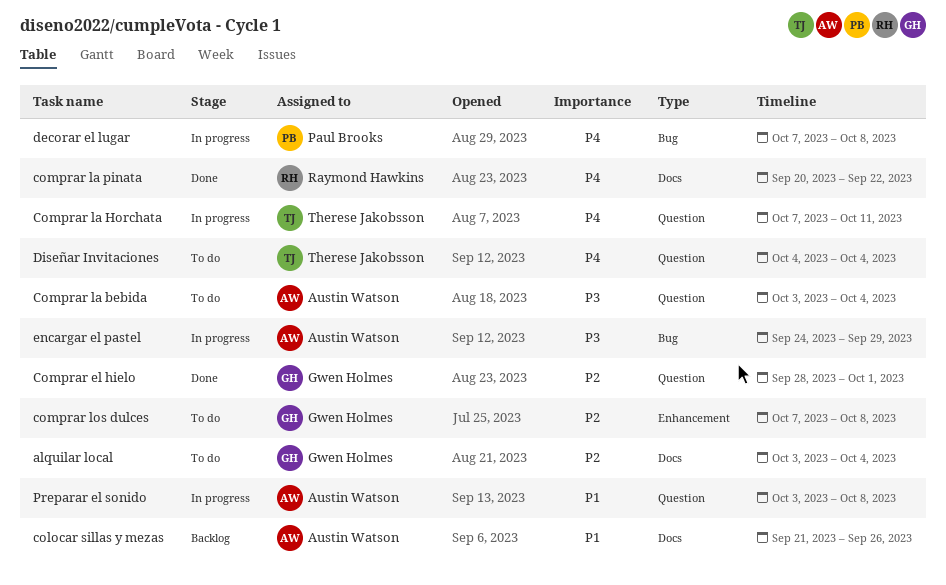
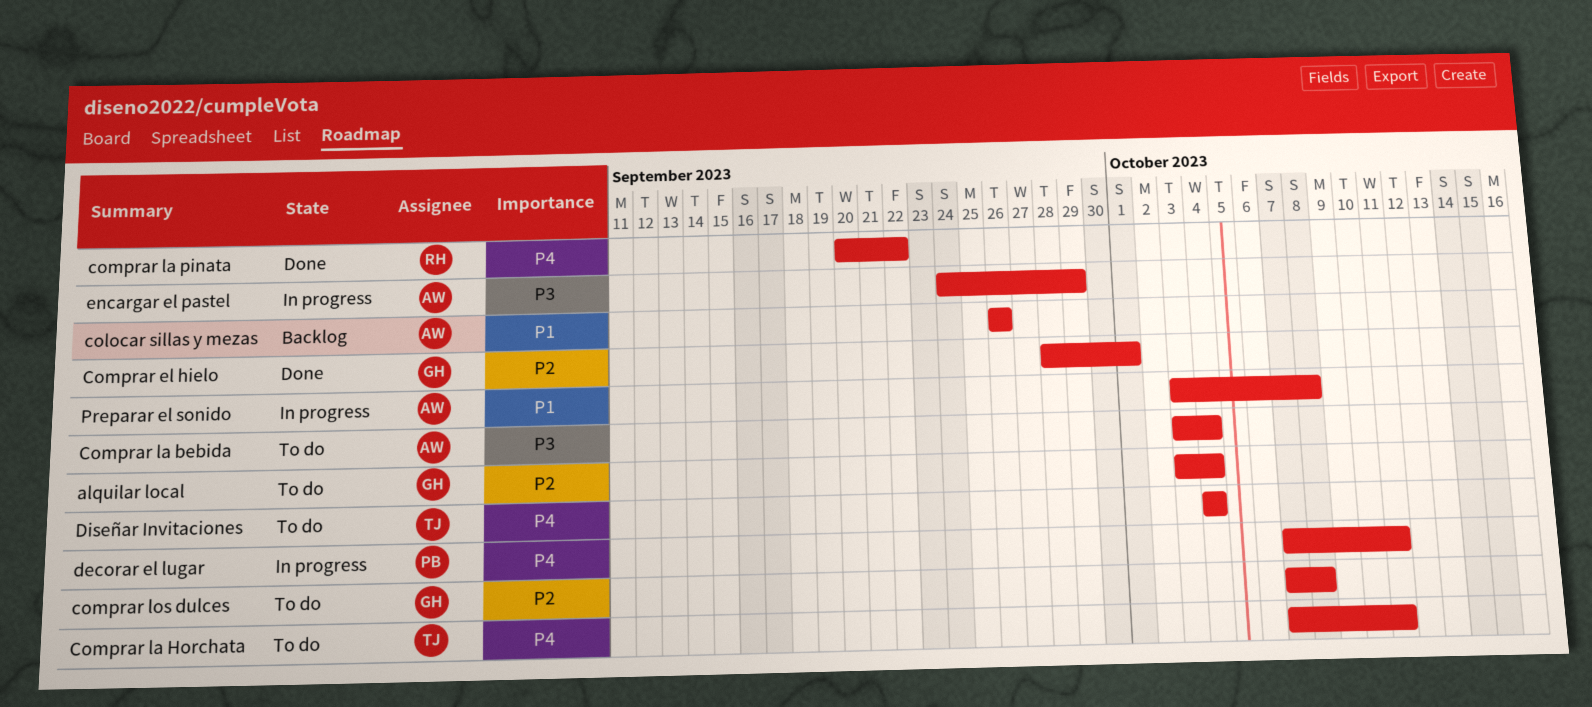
colocar sillas y mezas, start: Sep 21 -> Sep 26
Comprar la Horchata, status: In progress -> To do
decorar el lugar, due: Oct 8 -> Oct 11

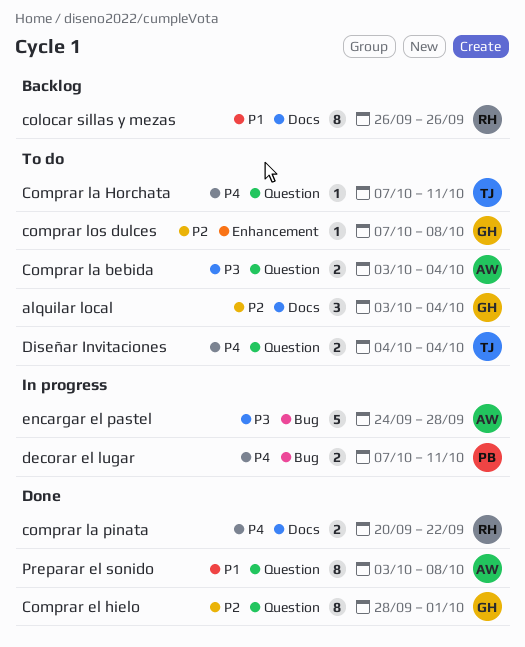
colocar sillas y mezas, owner: AW -> RH
encargar el pastel, due: Sep 29 -> Sep 28
Preparar el sonido, status: In progress -> Done

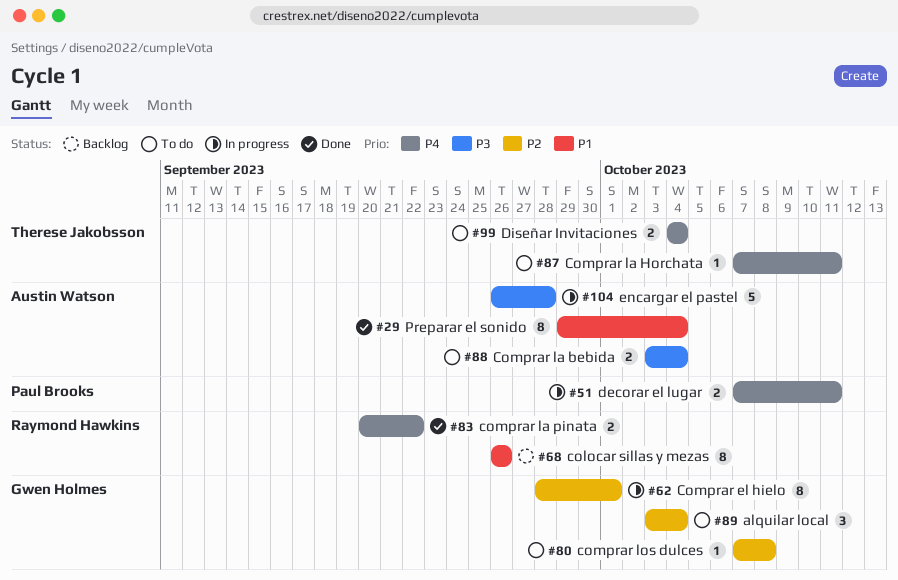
Comprar el hielo, status: Done -> In progress
encargar el pastel, start: Sep 24 -> Sep 26
Preparar el sonido, start: Oct 3 -> Sep 29
Preparar el sonido, due: Oct 8 -> Oct 4

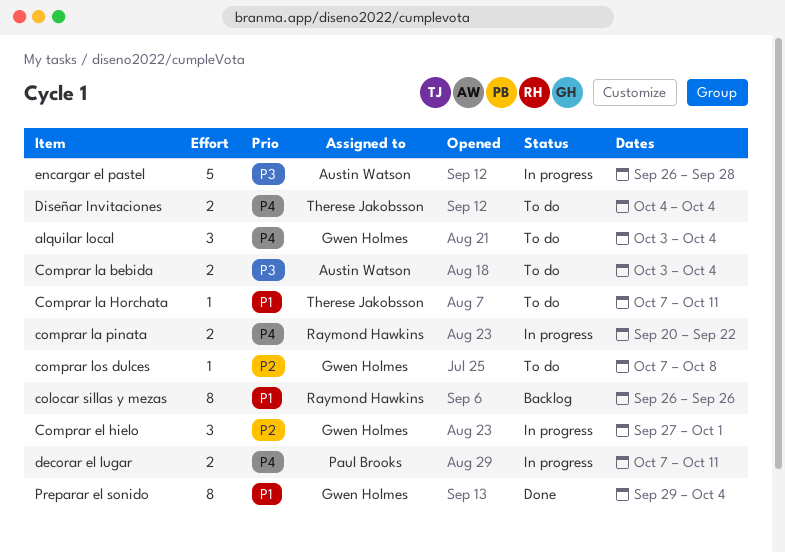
alquilar local, priority: P2 -> P4
Comprar el hielo, estimate: 8 -> 3
Comprar el hielo, start: Sep 28 -> Sep 27
Comprar la Horchata, priority: P4 -> P1
comprar la pinata, status: Done -> In progress
Preparar el sonido, owner: Austin Watson -> Gwen Holmes

